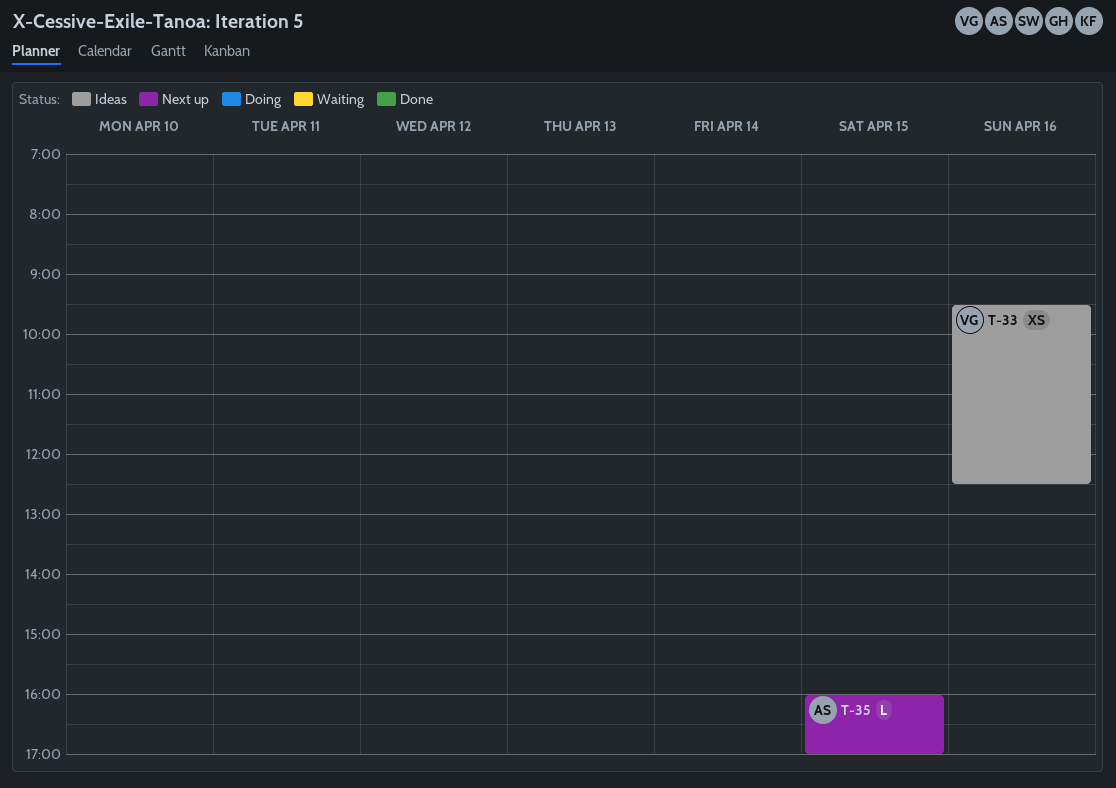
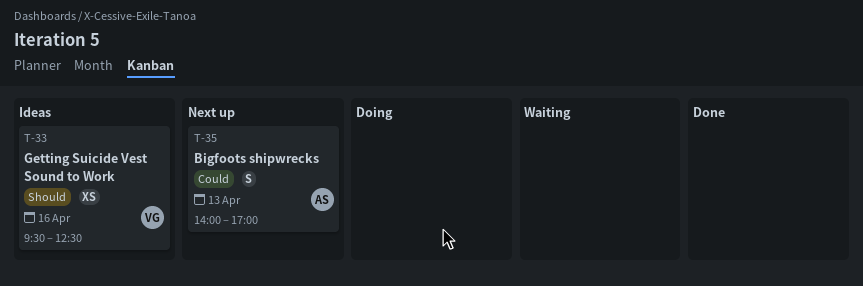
T-35, estimate: L -> S
T-35, day: Apr 15 -> Apr 13
T-35, begins: 16:00 -> 14:00

